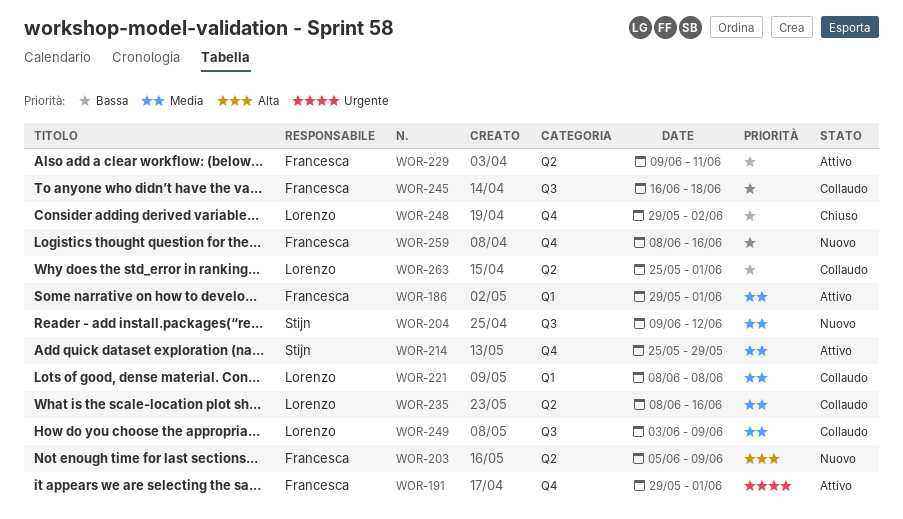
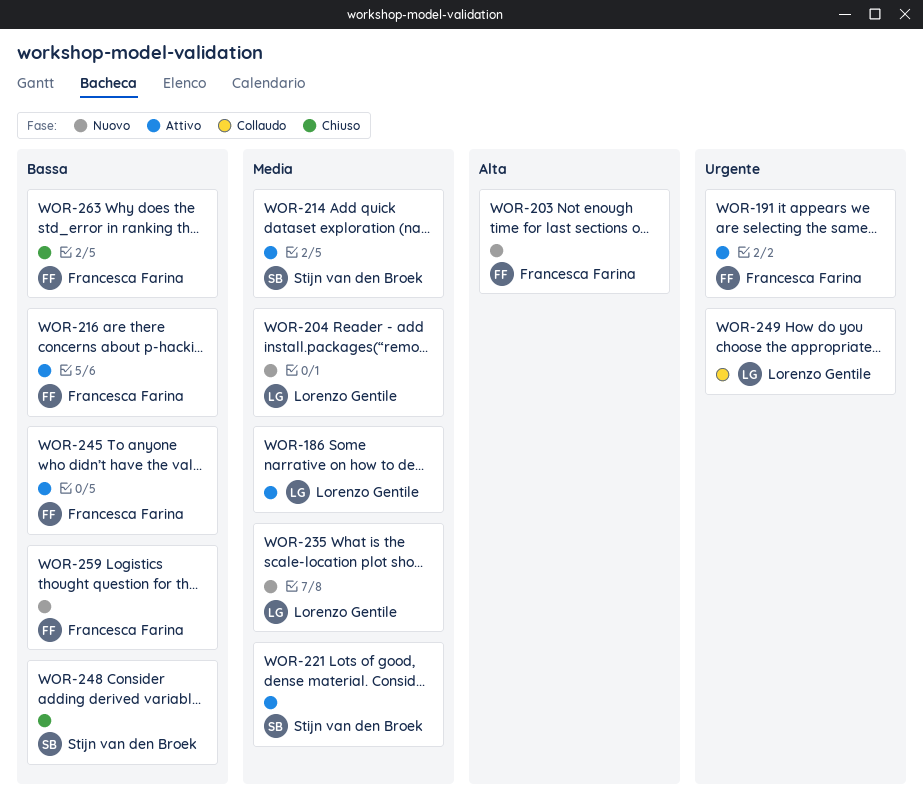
WOR-186, owner: Francesca Farina -> Lorenzo Gentile
WOR-204, owner: Stijn van den Broek -> Lorenzo Gentile
WOR-216: none -> present
WOR-221, status: Collaudo -> Attivo
WOR-221, owner: Lorenzo Gentile -> Stijn van den Broek
WOR-229: present -> none
WOR-235, status: Collaudo -> Nuovo
WOR-245, status: Collaudo -> Attivo
WOR-248, owner: Lorenzo Gentile -> Stijn van den Broek
WOR-249, priority: Media -> Urgente
WOR-263, status: Collaudo -> Chiuso
WOR-263, owner: Lorenzo Gentile -> Francesca Farina

